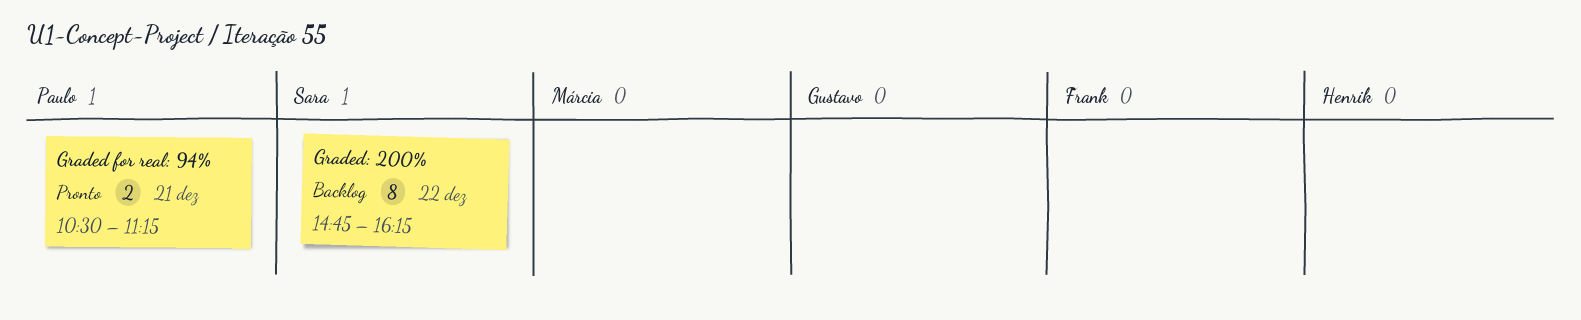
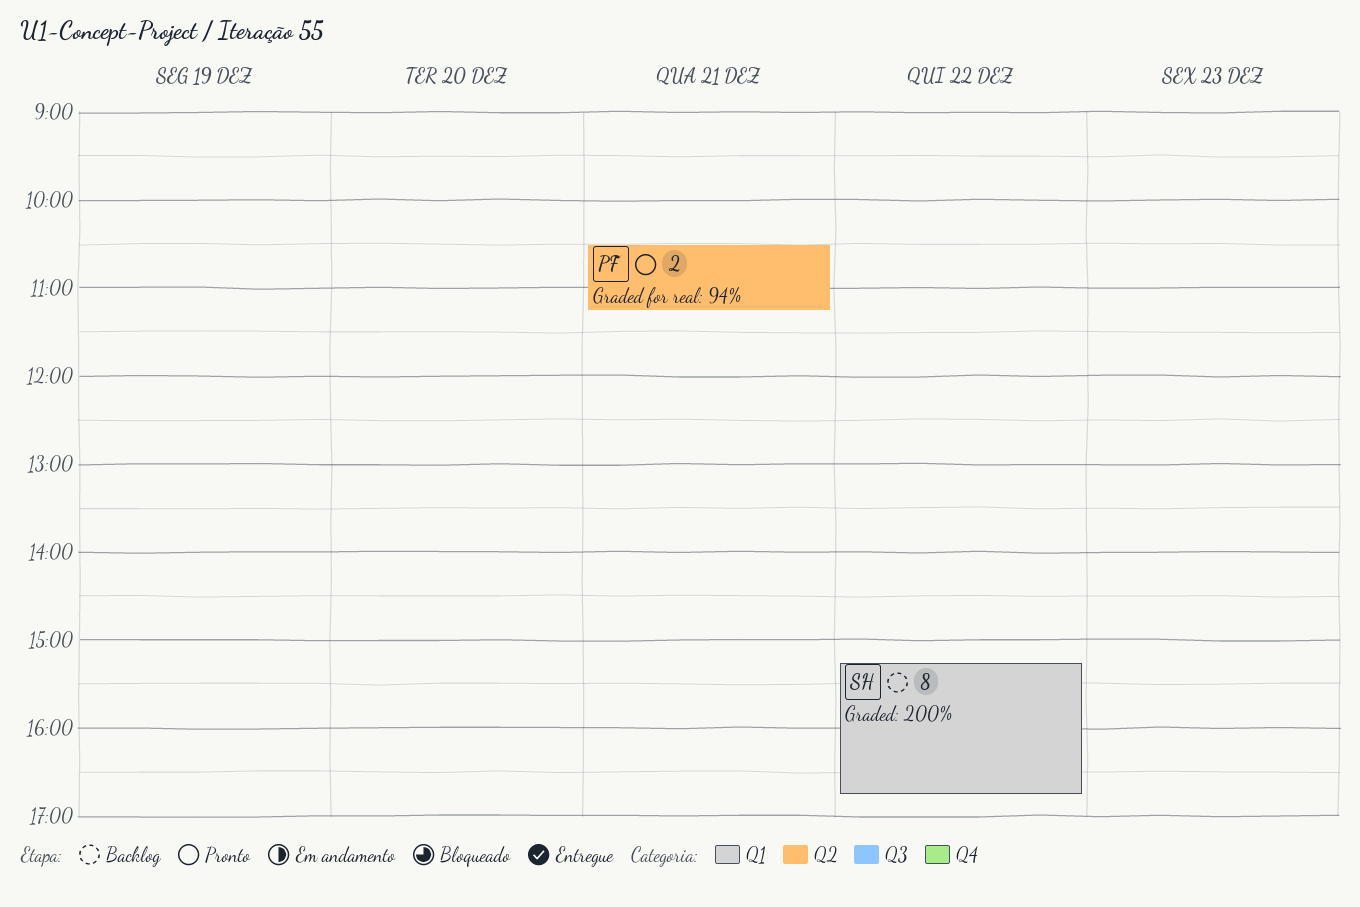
Graded: 200%, begins: 14:45 -> 15:15
Graded: 200%, ends: 16:15 -> 16:45

